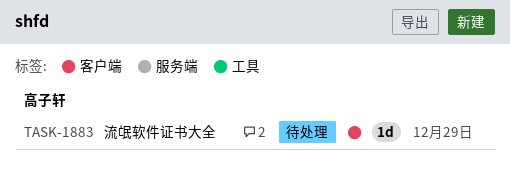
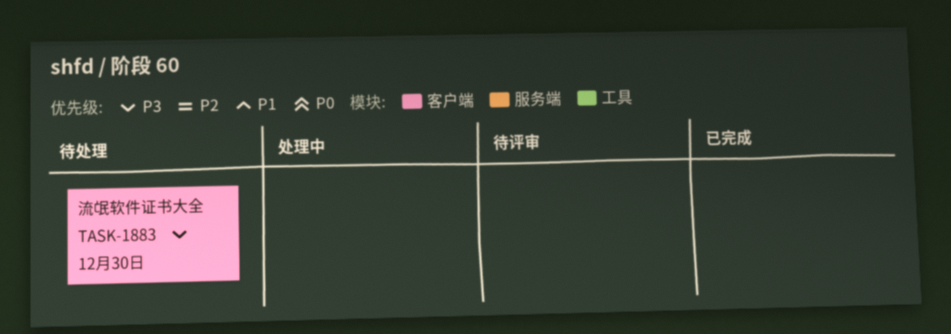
TASK-1883, due: Dec 29 -> Dec 30

